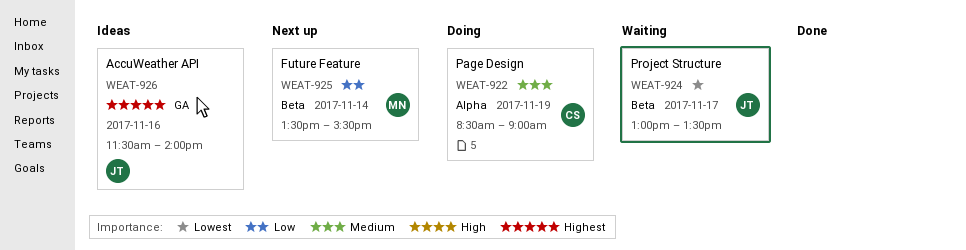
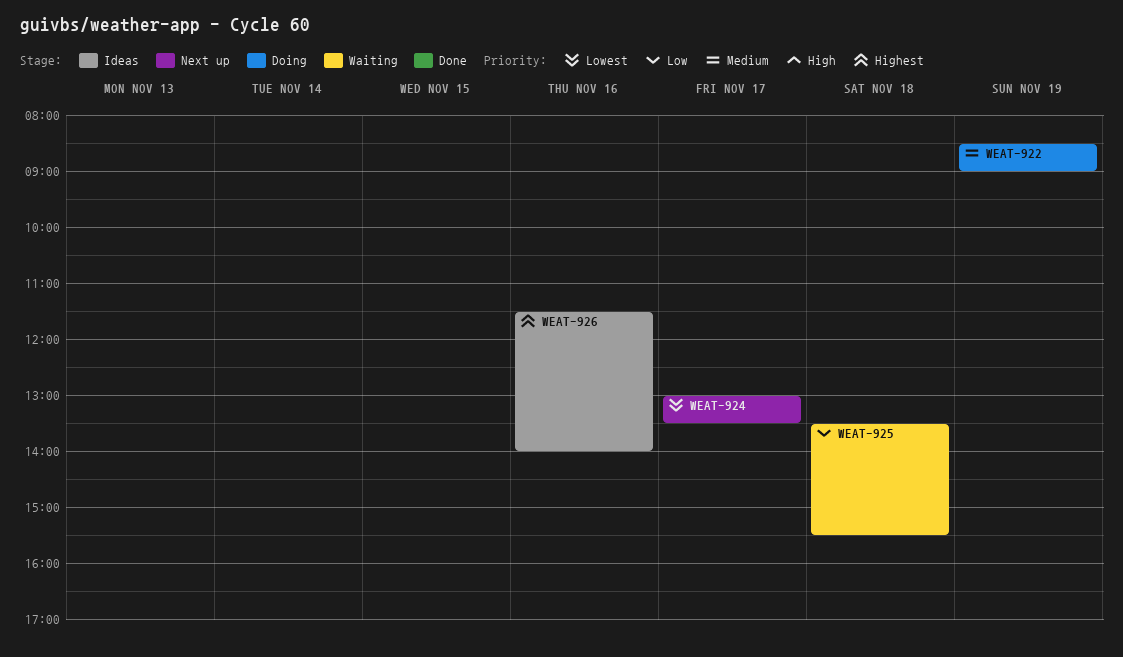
WEAT-924, status: Waiting -> Next up
WEAT-925, status: Next up -> Waiting
WEAT-925, day: Nov 14 -> Nov 18

